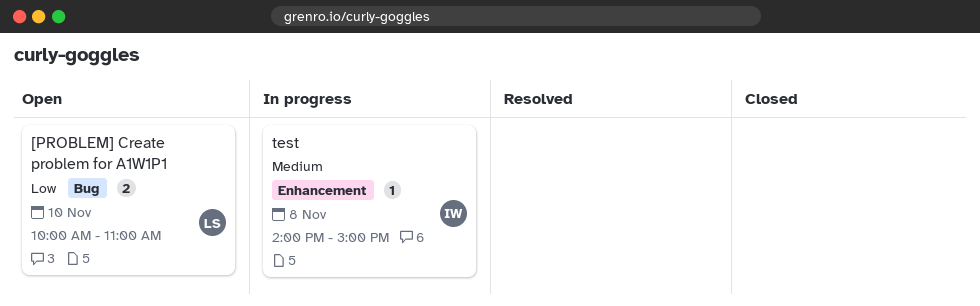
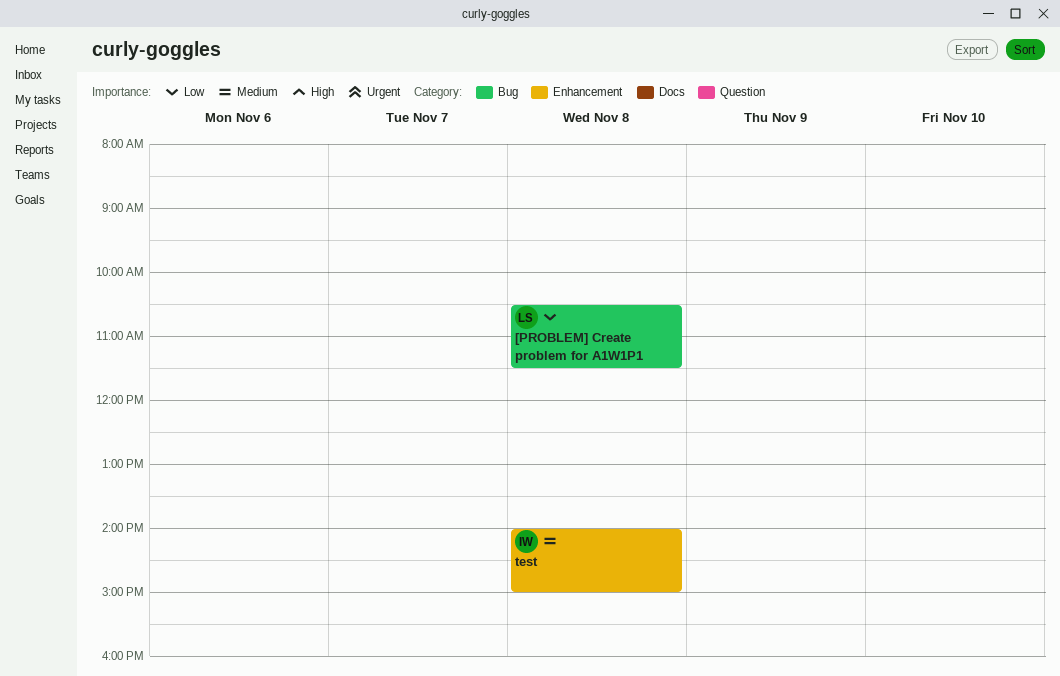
[PROBLEM] Create problem for A1W1P1, day: Nov 10 -> Nov 8
[PROBLEM] Create problem for A1W1P1, begins: 10:00 -> 10:30
[PROBLEM] Create problem for A1W1P1, ends: 11:00 -> 11:30

